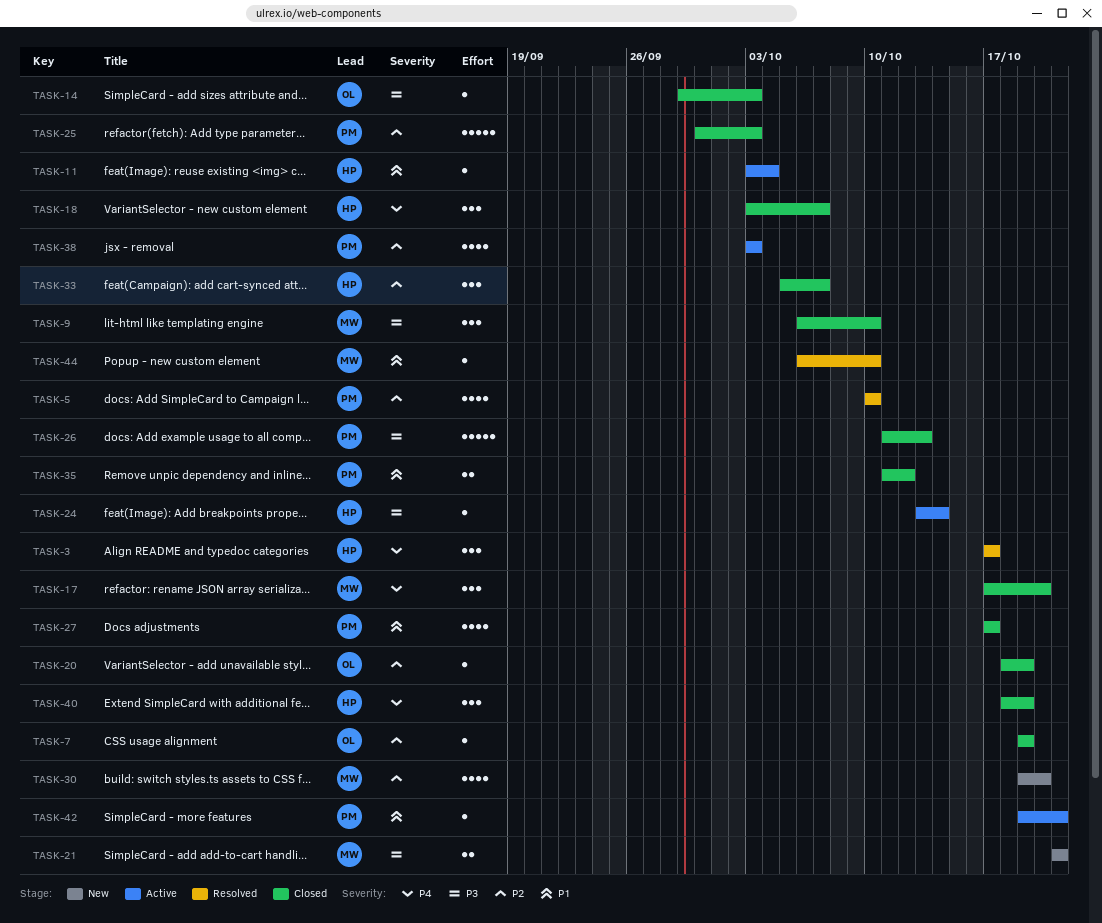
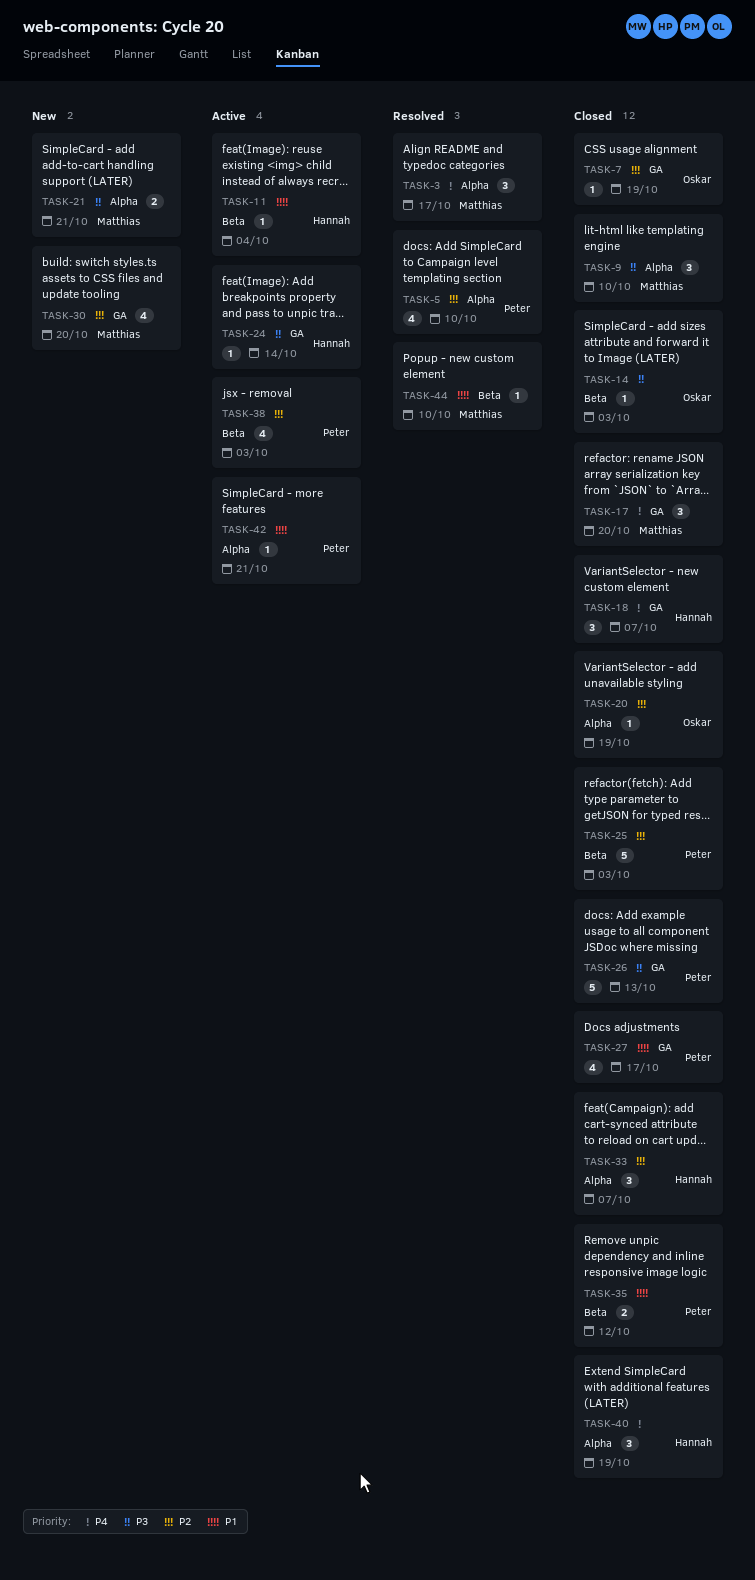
TASK-3, owner: Hannah -> Matthias

